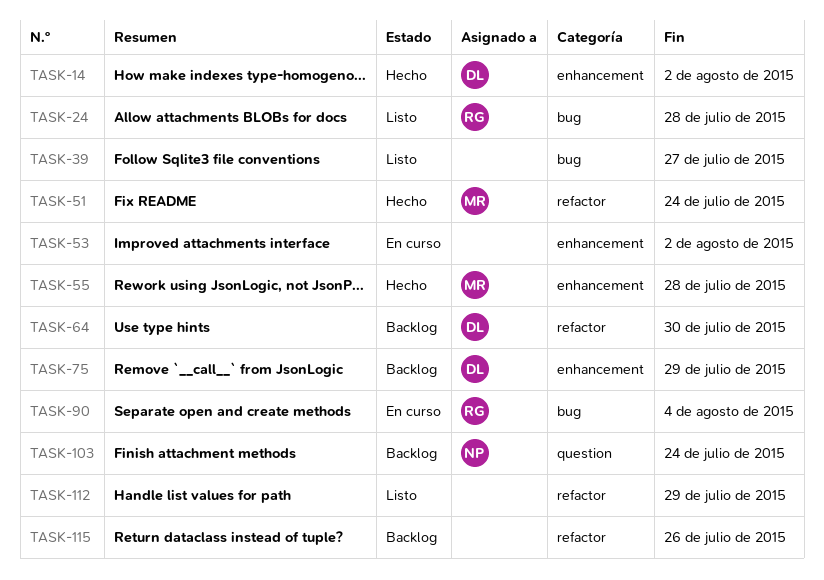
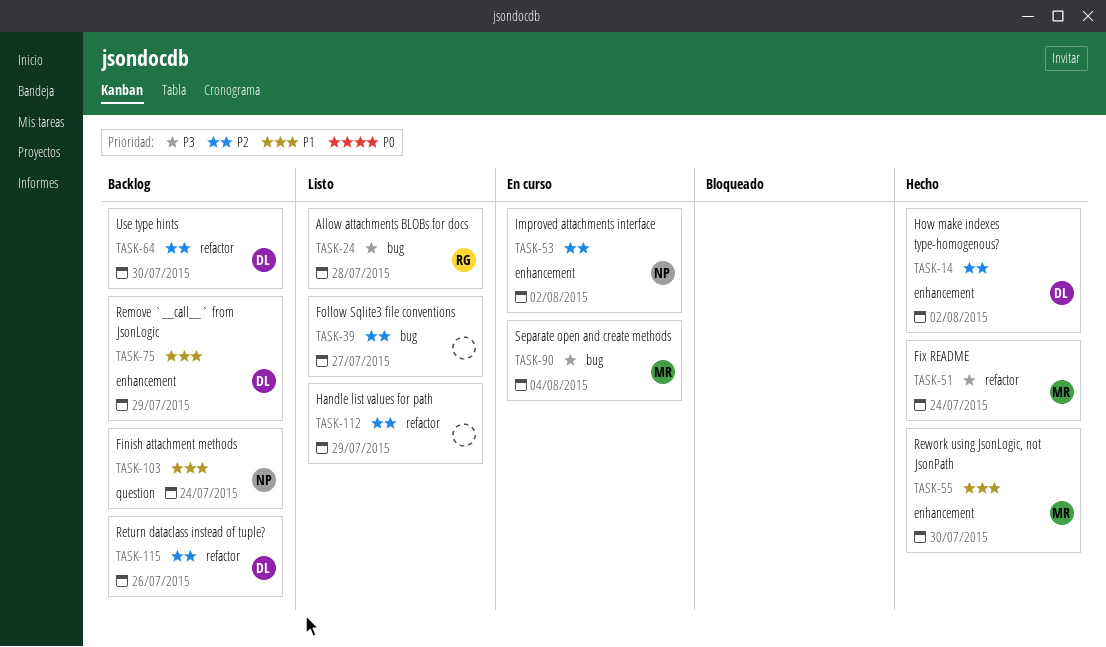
TASK-53, owner: none -> NP
TASK-55, due: Jul 28 -> Jul 30
TASK-90, owner: RG -> MR
TASK-115, owner: none -> DL

